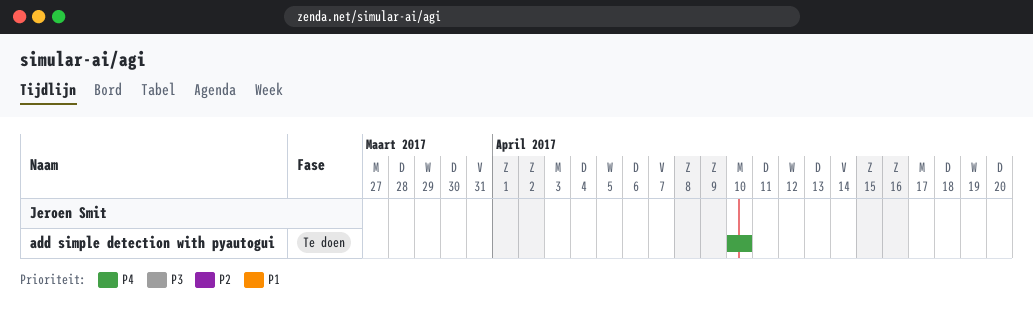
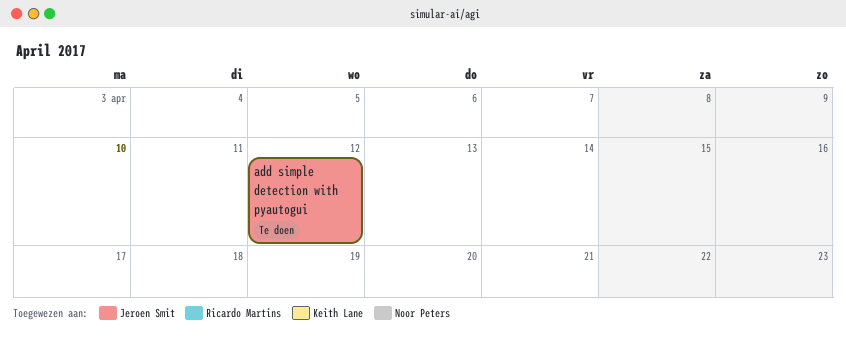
add simple detection with pyautogui, due: Apr 10 -> Apr 12

